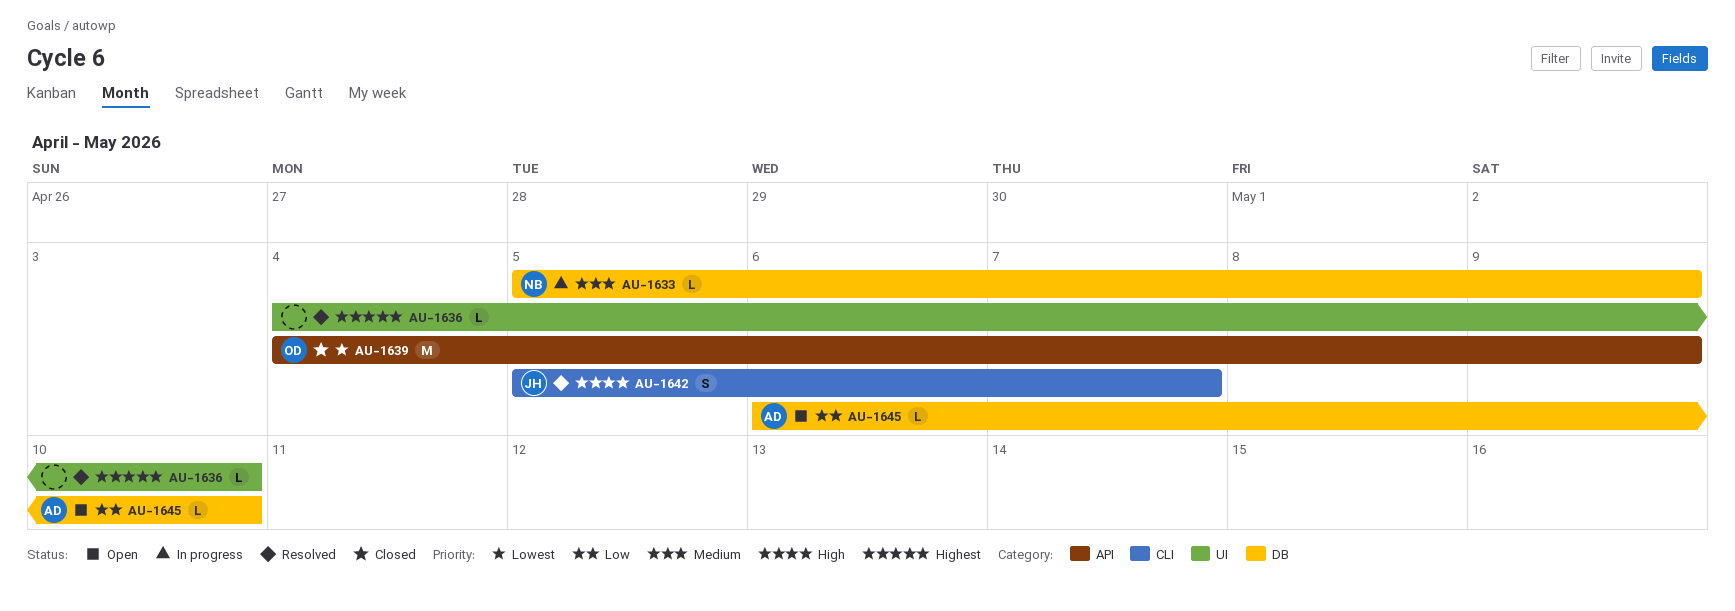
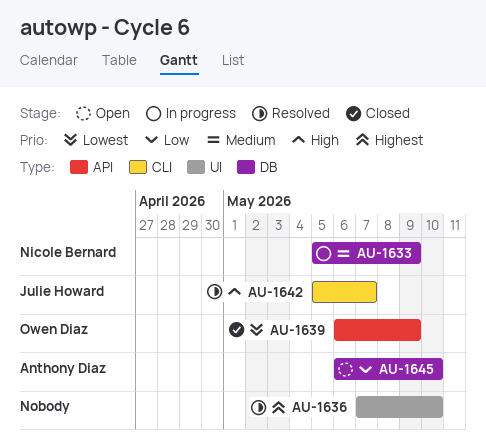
AU-1636, start: May 4 -> May 7
AU-1639, start: May 4 -> May 6

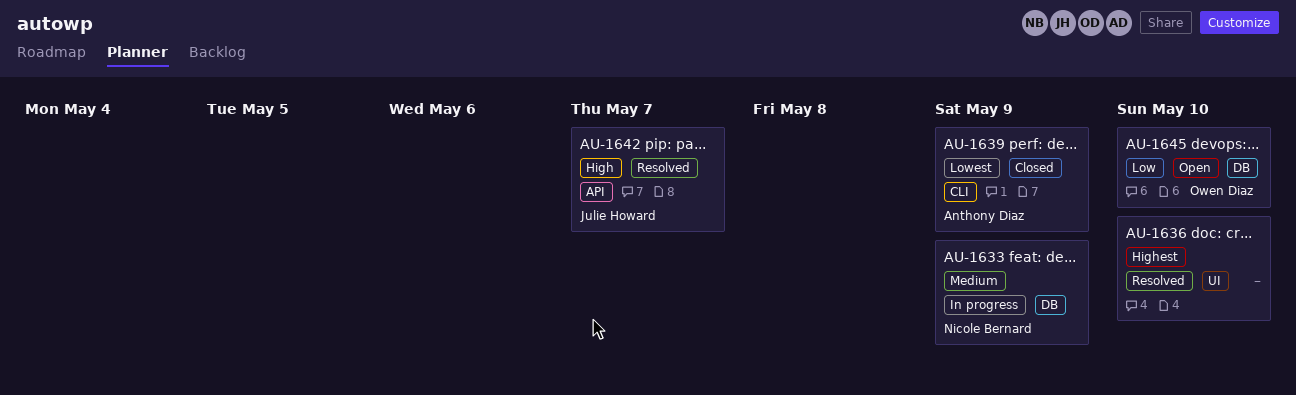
AU-1639, owner: Owen Diaz -> Anthony Diaz
AU-1639, label: API -> CLI
AU-1642, label: CLI -> API
AU-1645, owner: Anthony Diaz -> Owen Diaz

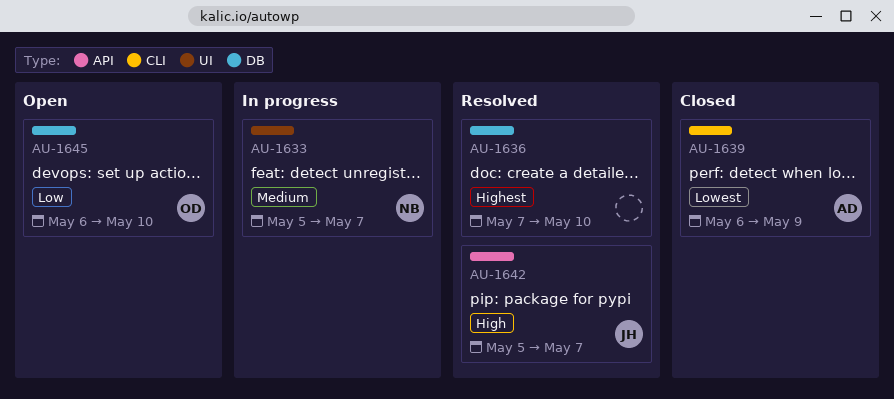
AU-1633, label: DB -> UI
AU-1633, due: May 9 -> May 7
AU-1636, label: UI -> DB

